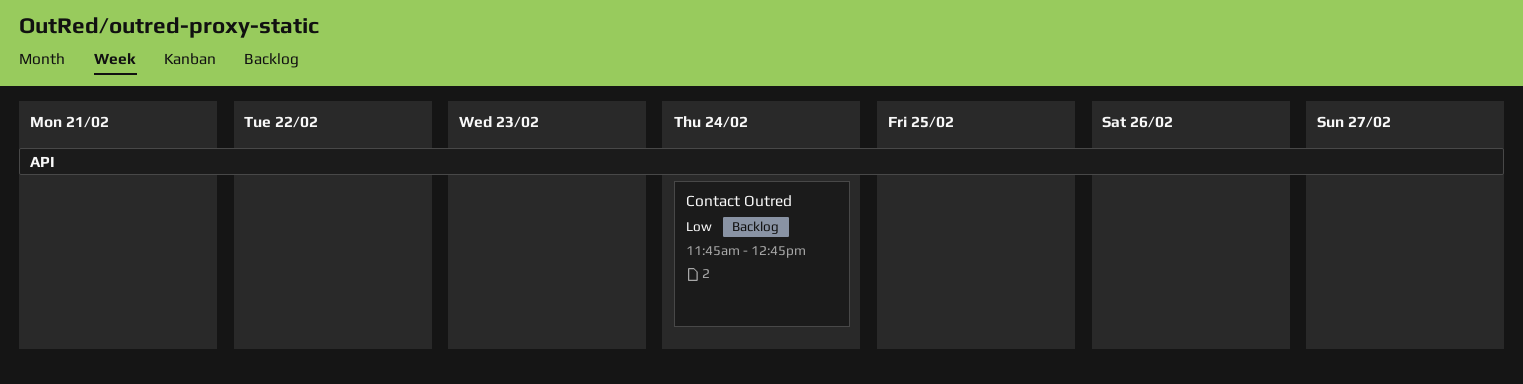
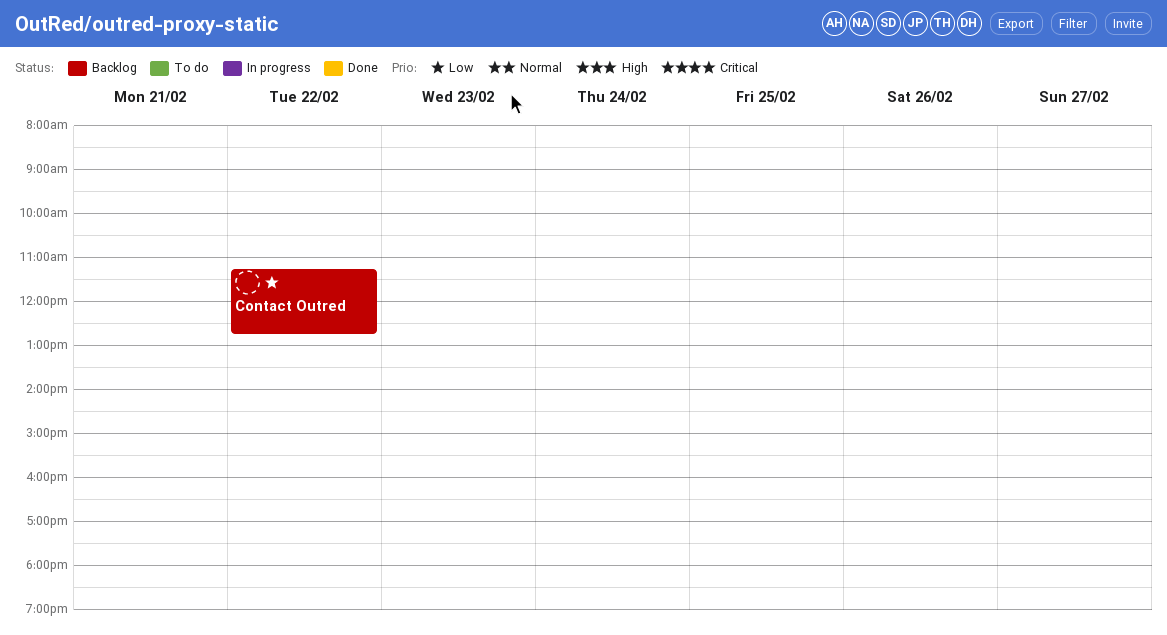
Contact Outred, day: Feb 24 -> Feb 22
Contact Outred, begins: 11:45 -> 11:15

